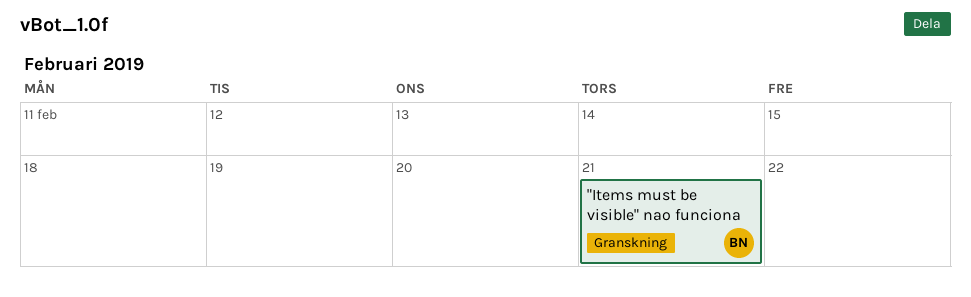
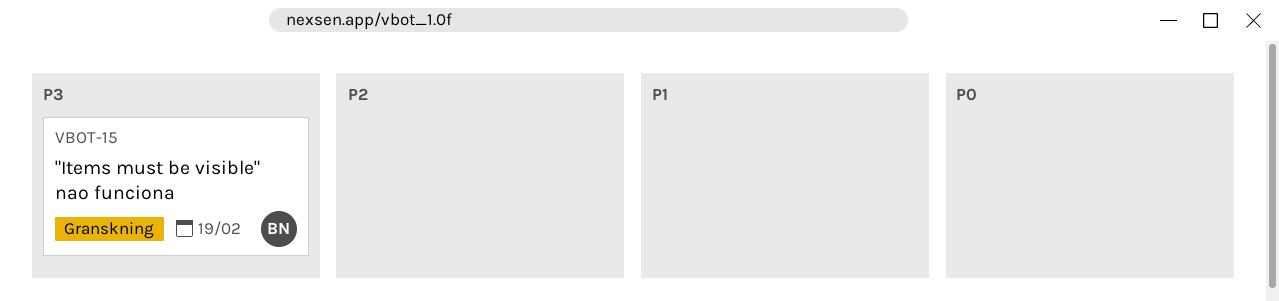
"Items must be visible" nao funciona, due: Feb 21 -> Feb 19

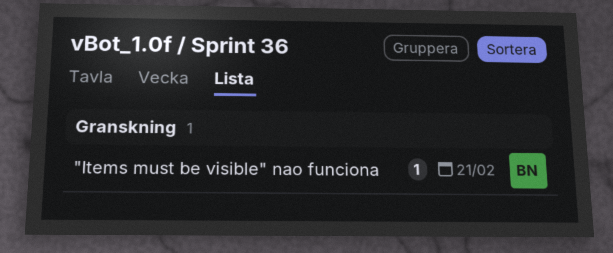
"Items must be visible" nao funciona, due: Feb 19 -> Feb 21

